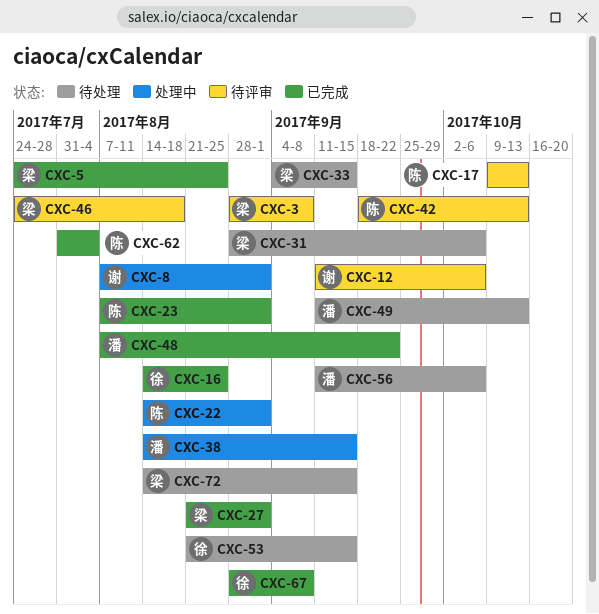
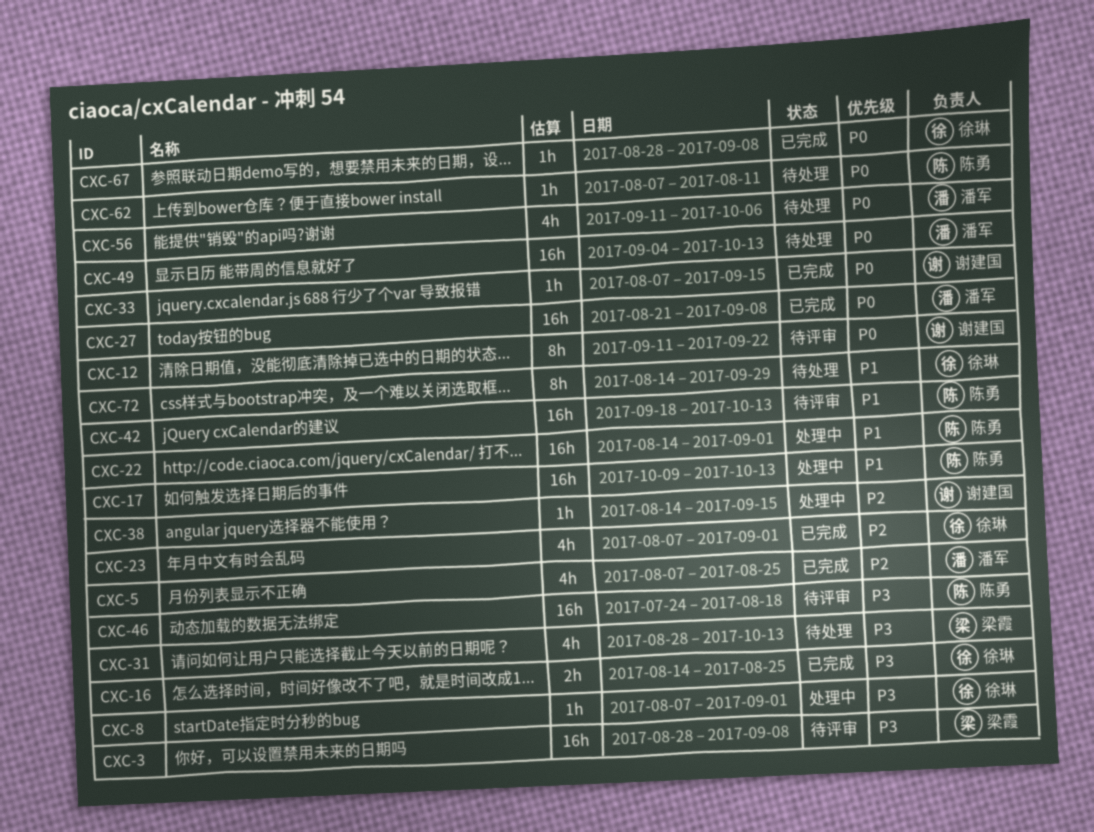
CXC-5, owner: 梁霞 -> 潘军
CXC-5, start: Jul 24 -> Aug 7
CXC-8, owner: 谢建国 -> 徐琳
CXC-12, due: Oct 6 -> Sep 22
CXC-17, status: 待评审 -> 处理中
CXC-23, owner: 陈勇 -> 徐琳
CXC-27, owner: 梁霞 -> 潘军
CXC-27, due: Sep 1 -> Sep 8
CXC-31, due: Oct 6 -> Oct 13
CXC-33, status: 待处理 -> 已完成
CXC-33, owner: 梁霞 -> 谢建国
CXC-33, start: Sep 4 -> Aug 7
CXC-38, owner: 潘军 -> 谢建国
CXC-46, owner: 梁霞 -> 陈勇
CXC-48: present -> none
CXC-49, start: Sep 11 -> Sep 4
CXC-53: present -> none
CXC-62, status: 已完成 -> 待处理
CXC-62, start: Jul 31 -> Aug 7
CXC-62, due: Aug 4 -> Aug 11
CXC-72, owner: 梁霞 -> 徐琳
CXC-72, due: Sep 15 -> Sep 29

